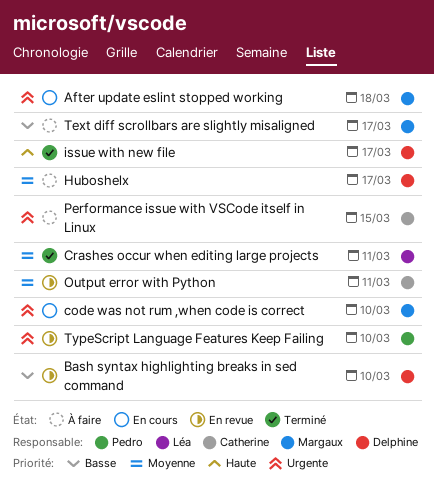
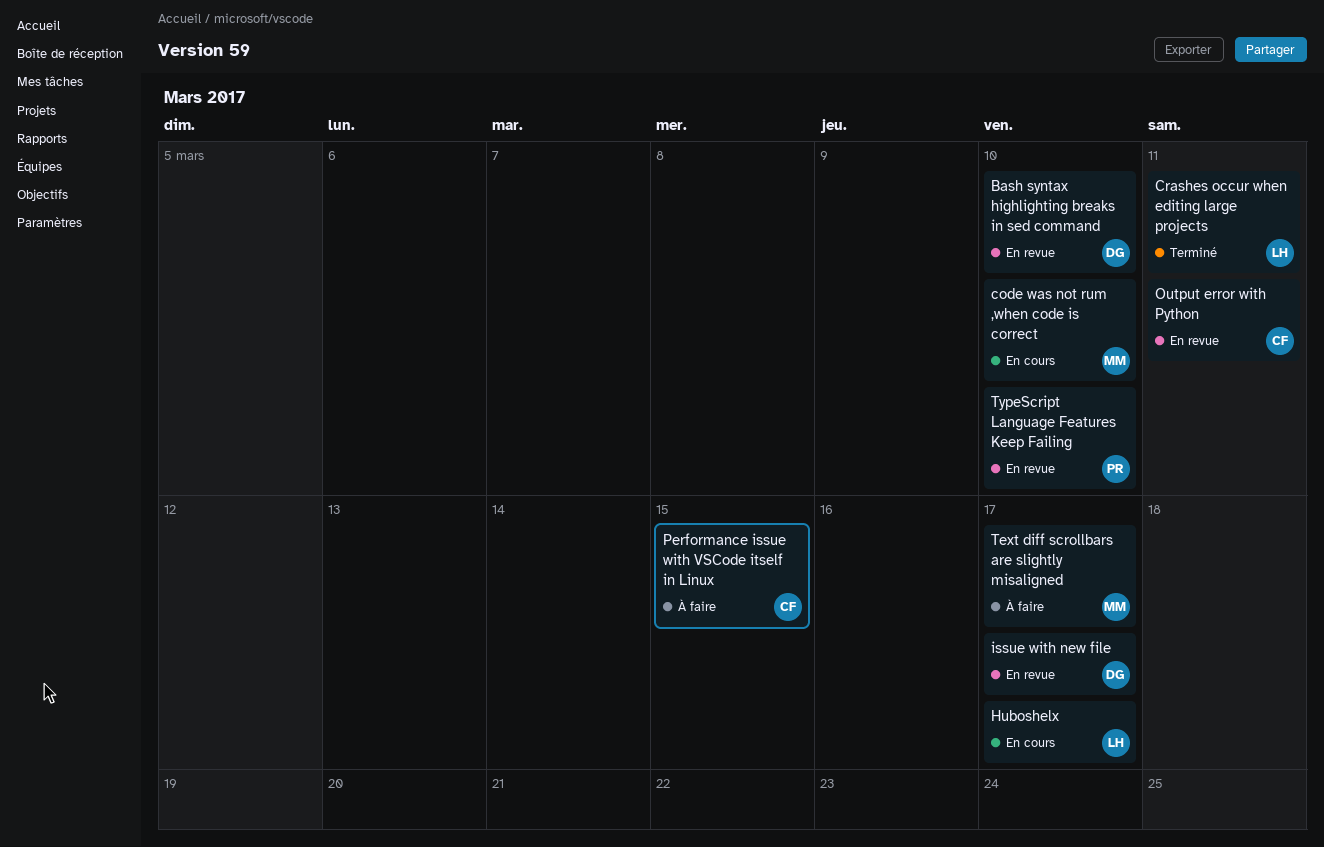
After update eslint stopped working: present -> none
Huboshelx, status: À faire -> En cours
Huboshelx, owner: Delphine -> Léa
issue with new file, status: Terminé -> En revue

